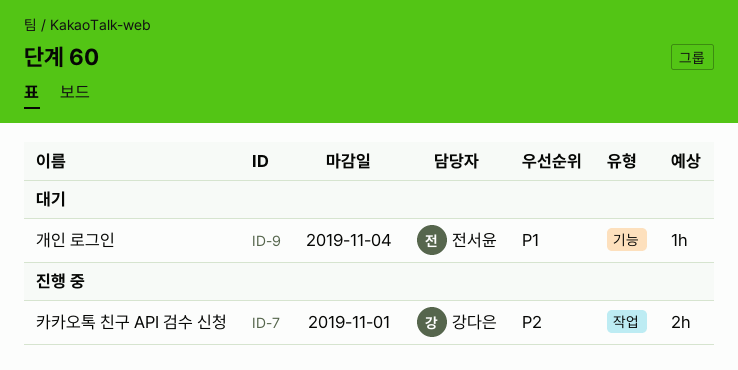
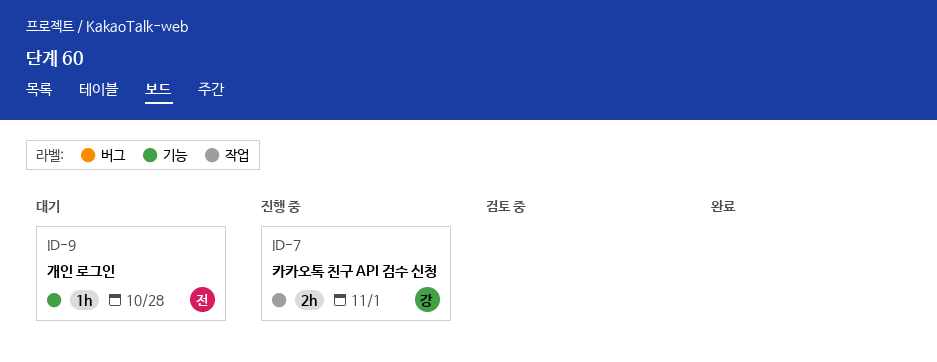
ID-9, due: Nov 4 -> Oct 28

